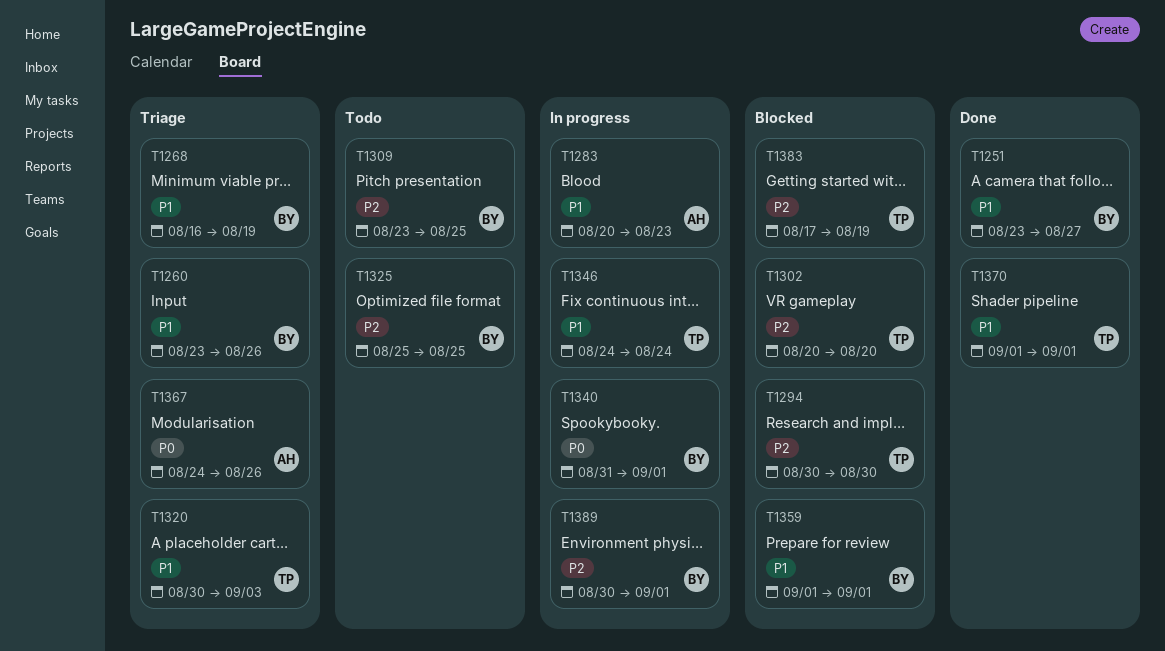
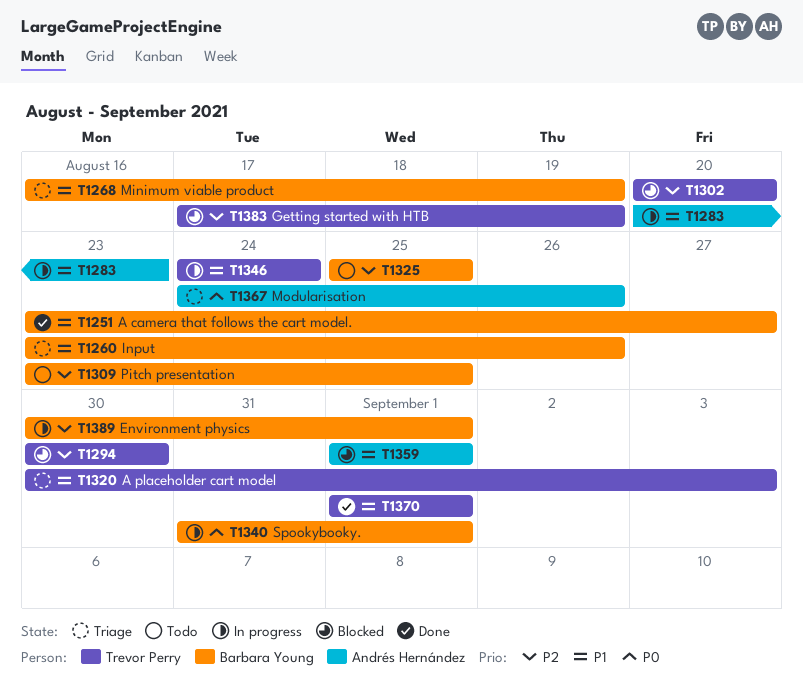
T1359, owner: Barbara Young -> Andrés Hernández

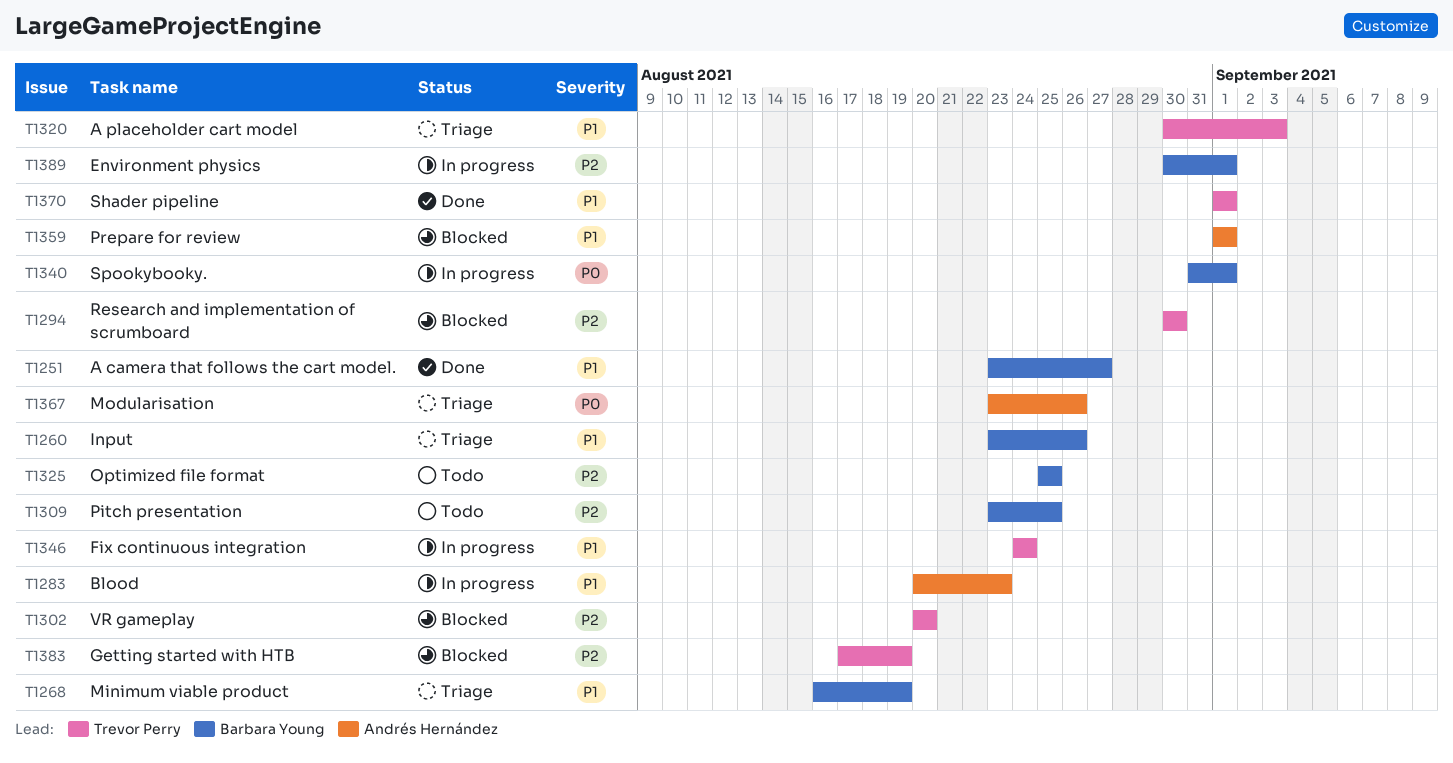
T1367, start: Aug 24 -> Aug 23

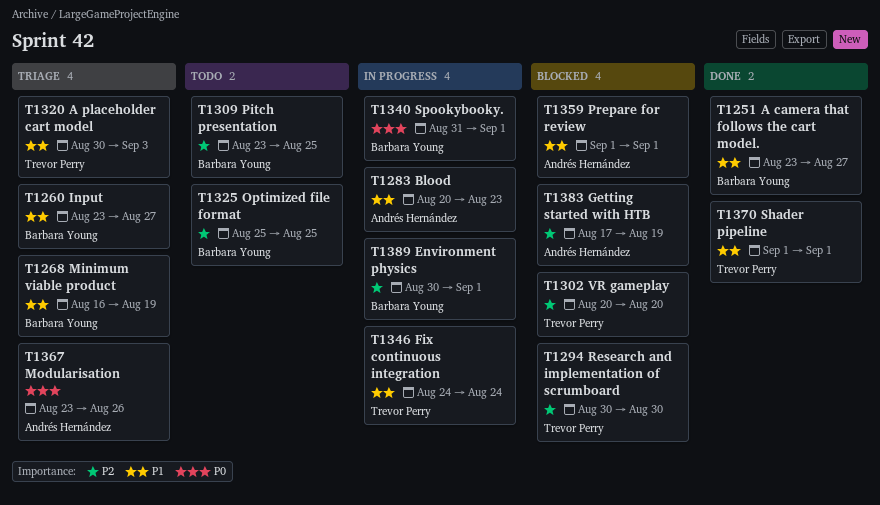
T1260, due: Aug 26 -> Aug 27
T1383, owner: Trevor Perry -> Andrés Hernández

